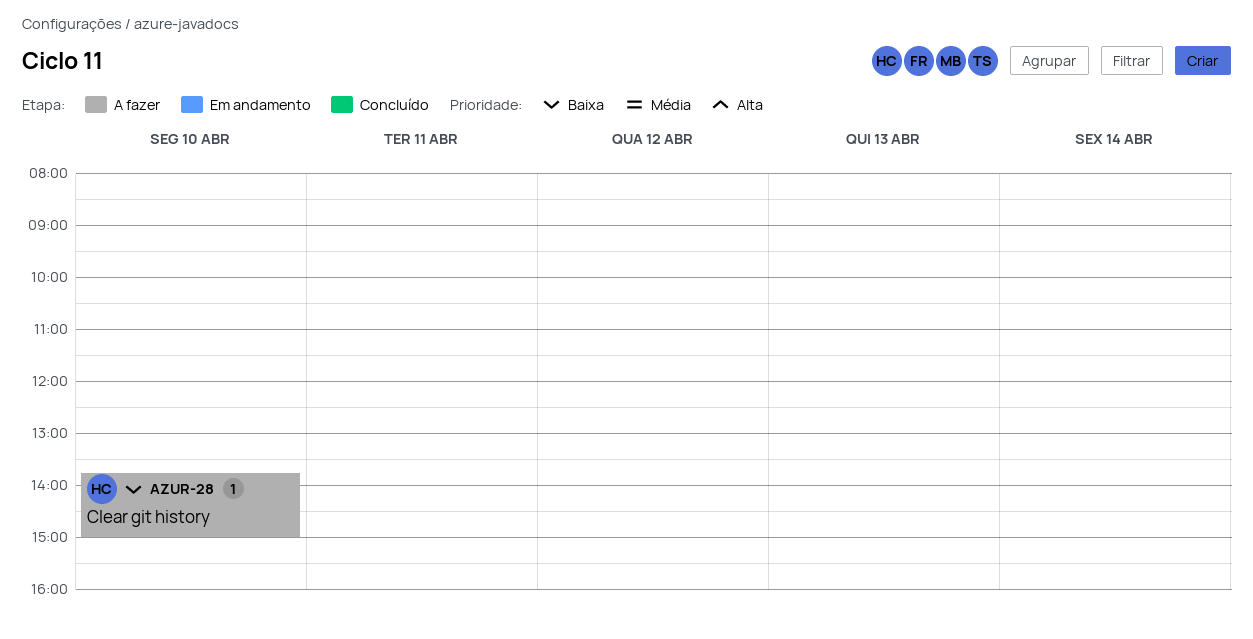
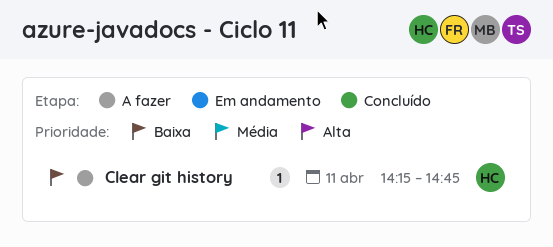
Clear git history, day: Apr 10 -> Apr 11
Clear git history, begins: 13:45 -> 14:15
Clear git history, ends: 15:00 -> 14:45

